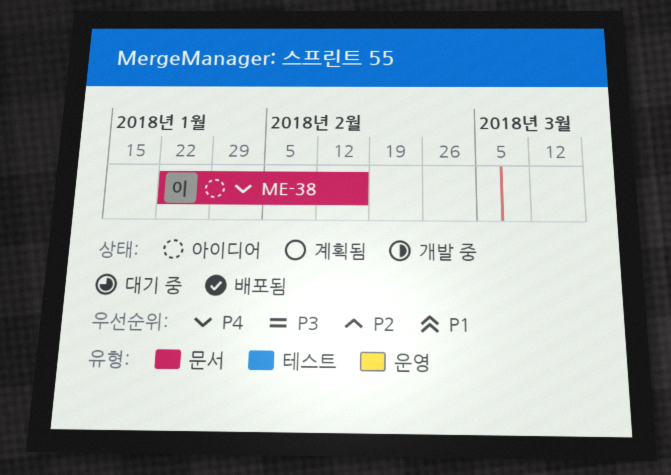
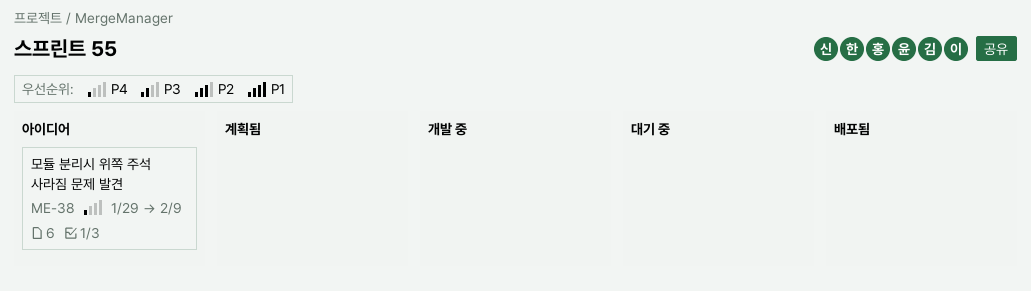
ME-38, start: Jan 22 -> Jan 29
ME-38, due: Feb 16 -> Feb 9

